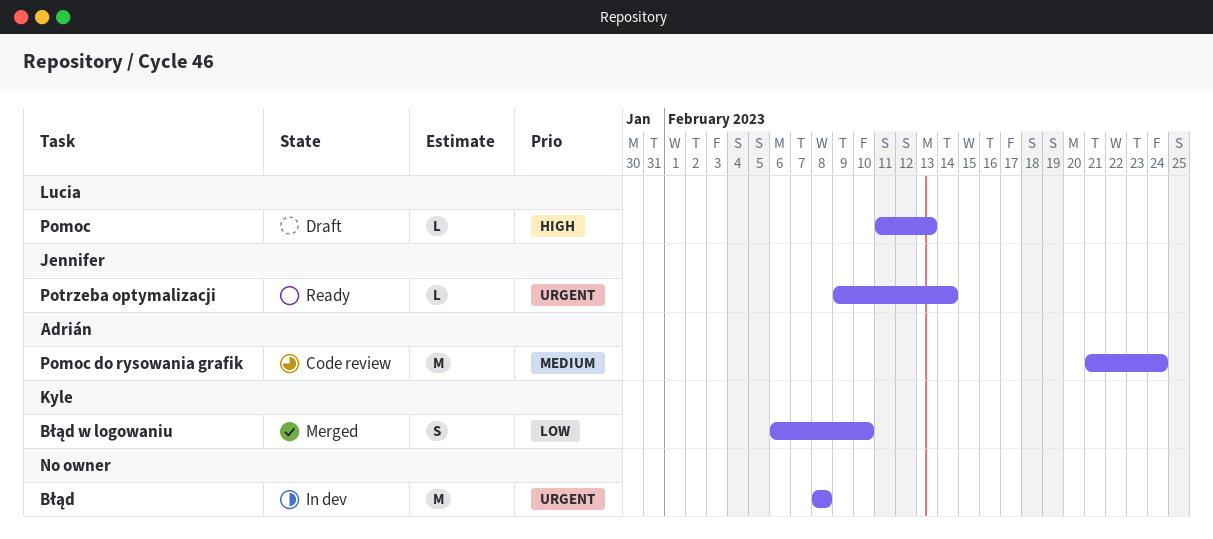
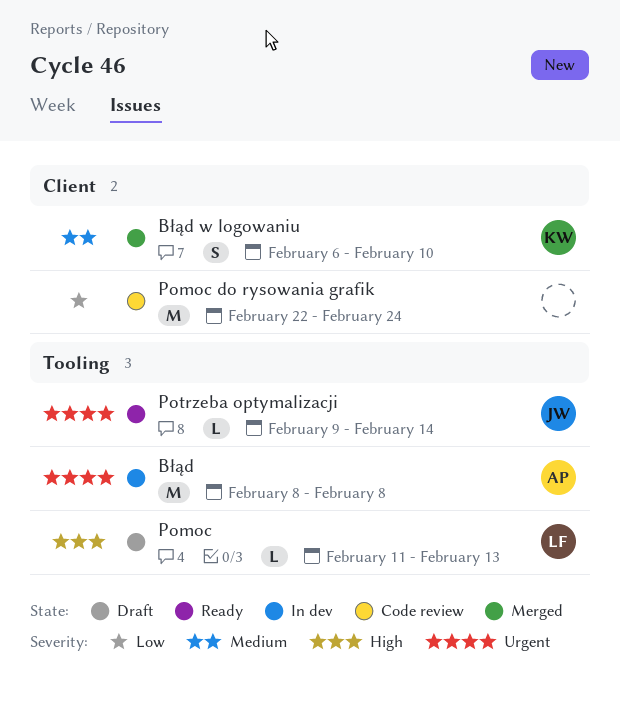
Błąd, owner: none -> Adrián
Błąd w logowaniu, priority: Low -> Medium
Pomoc do rysowania grafik, owner: Adrián -> none
Pomoc do rysowania grafik, priority: Medium -> Low
Pomoc do rysowania grafik, start: Feb 21 -> Feb 22

